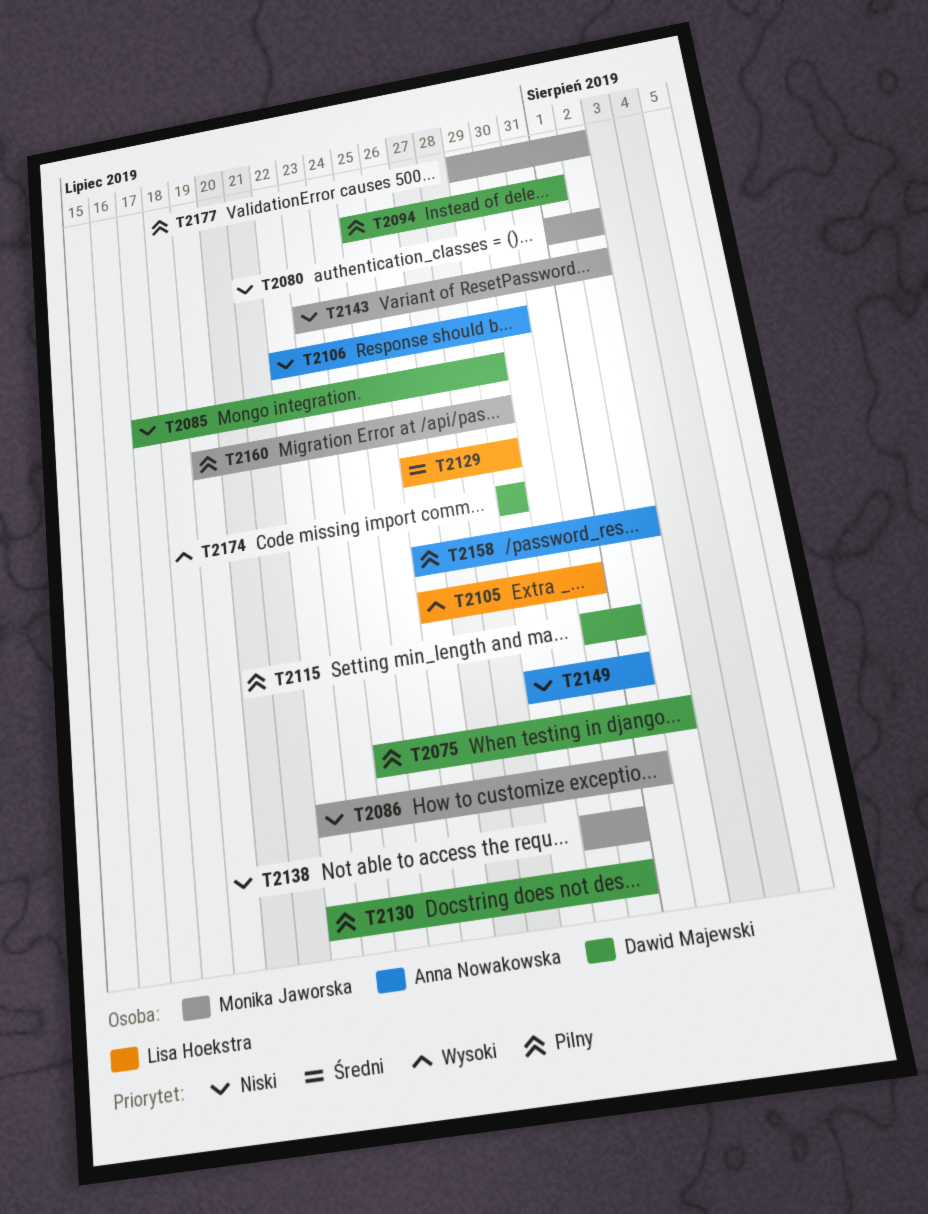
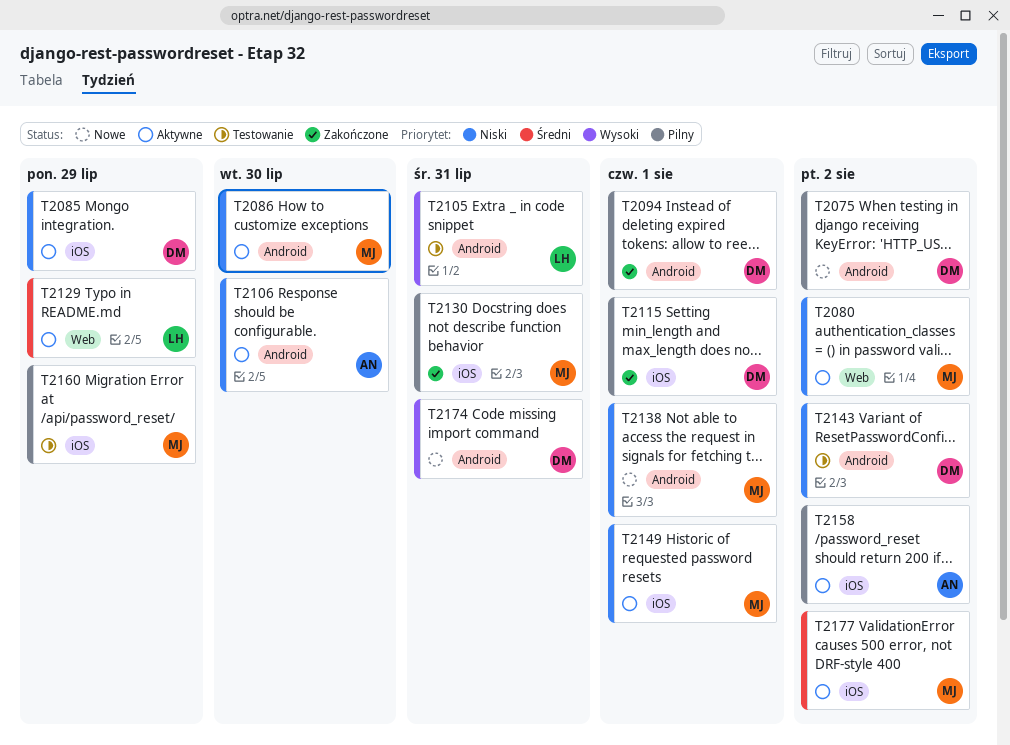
T2086, due: Aug 1 -> Jul 30
T2130, owner: Dawid Majewski -> Monika Jaworska
T2138, due: Jul 31 -> Aug 1
T2143, owner: Monika Jaworska -> Dawid Majewski
T2149, owner: Anna Nowakowska -> Monika Jaworska
T2174, due: Jul 29 -> Jul 31
T2177, priority: Pilny -> Średni

